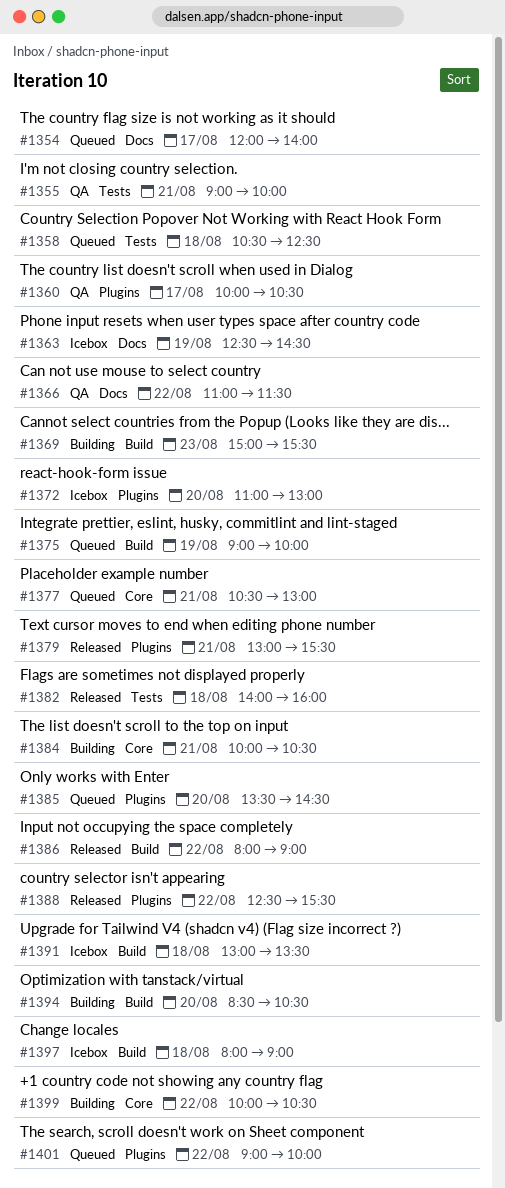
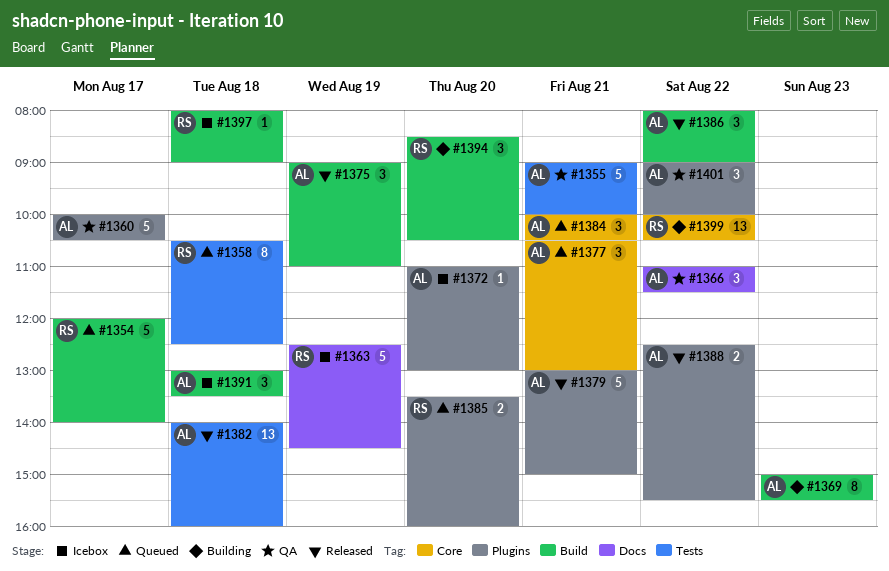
#1354, label: Docs -> Build
#1375, status: Queued -> Released
#1375, ends: 10:00 -> 11:00
#1379, ends: 15:30 -> 15:00
#1384, status: Building -> Queued
#1385, ends: 14:30 -> 16:00
#1401, status: Queued -> QA

